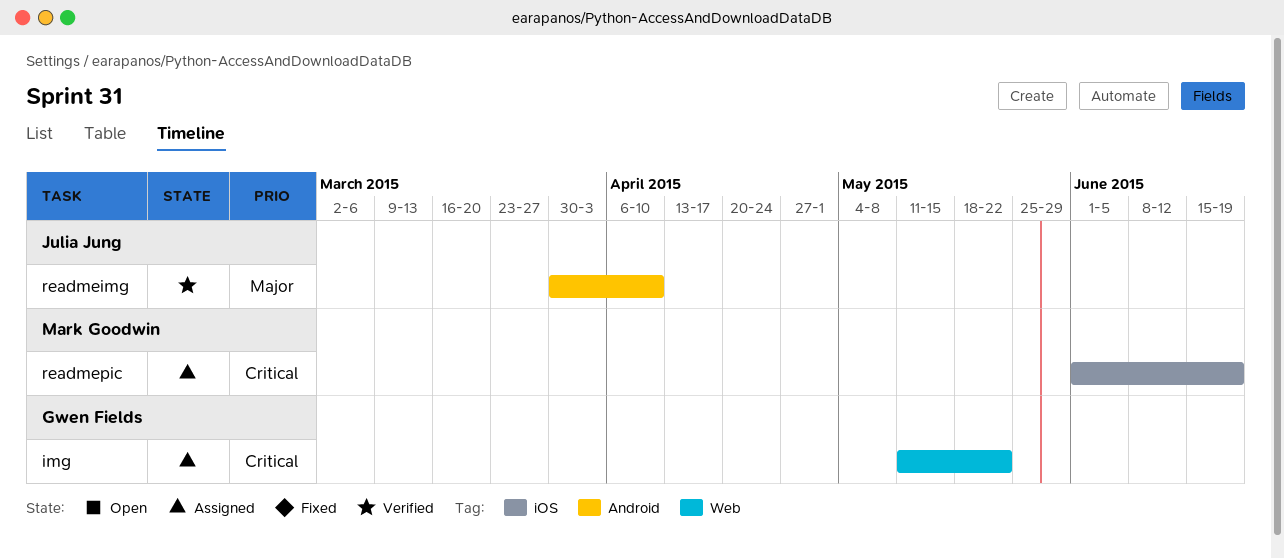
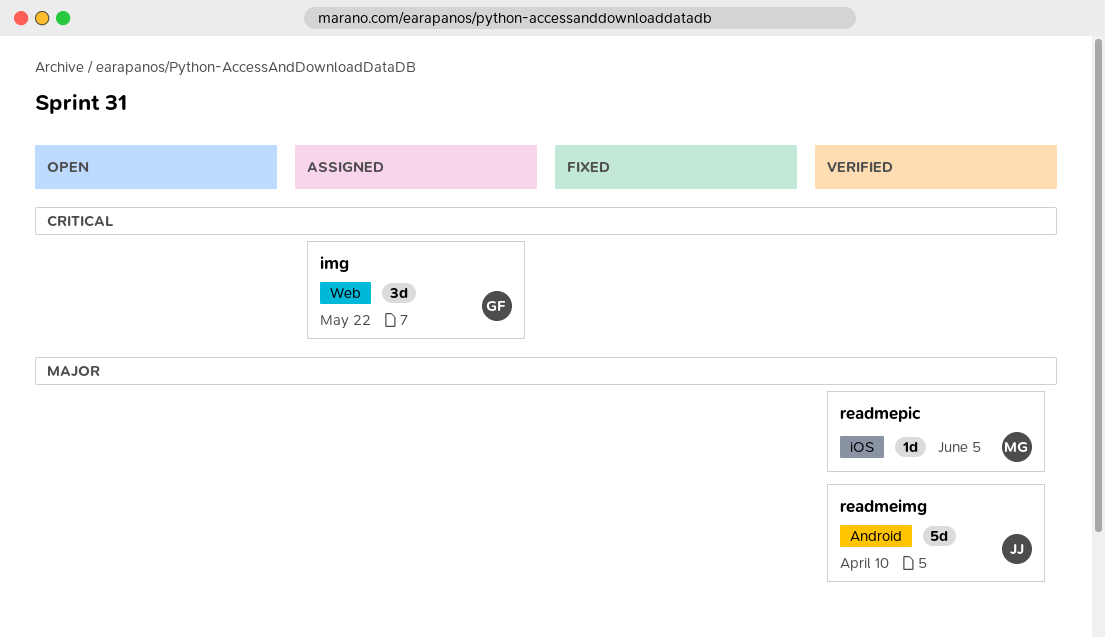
readmepic, status: Assigned -> Verified
readmepic, priority: Critical -> Major
readmepic, due: Jun 19 -> Jun 5

